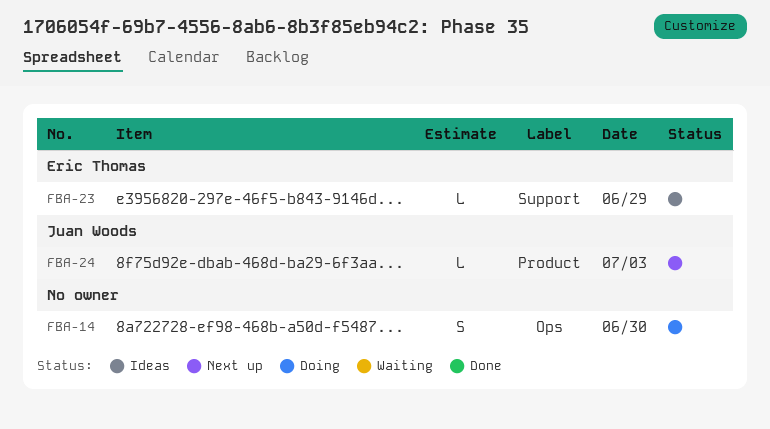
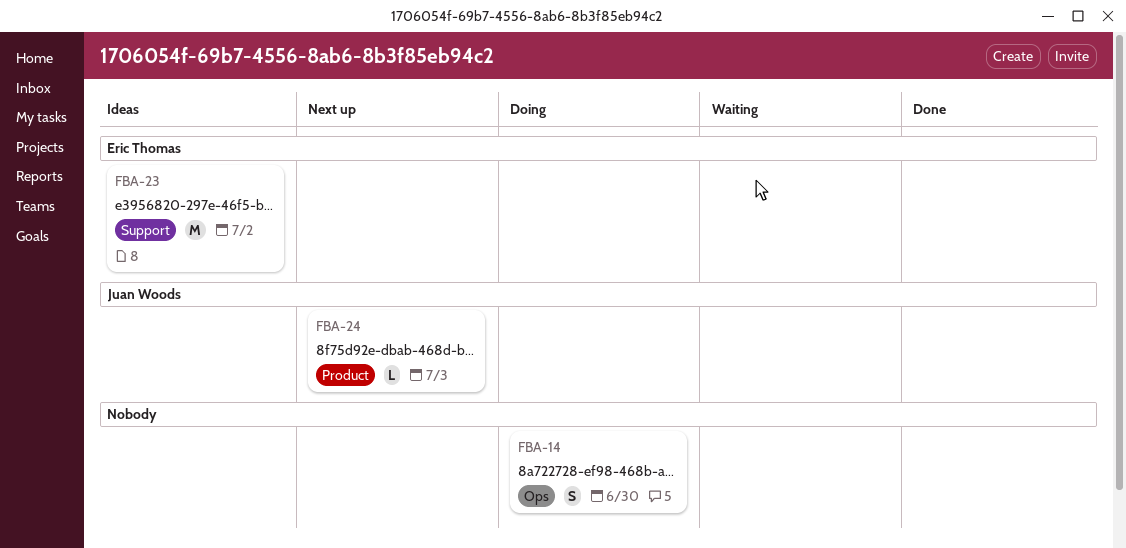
FBA-23, estimate: L -> M
FBA-23, day: Jun 29 -> Jul 2

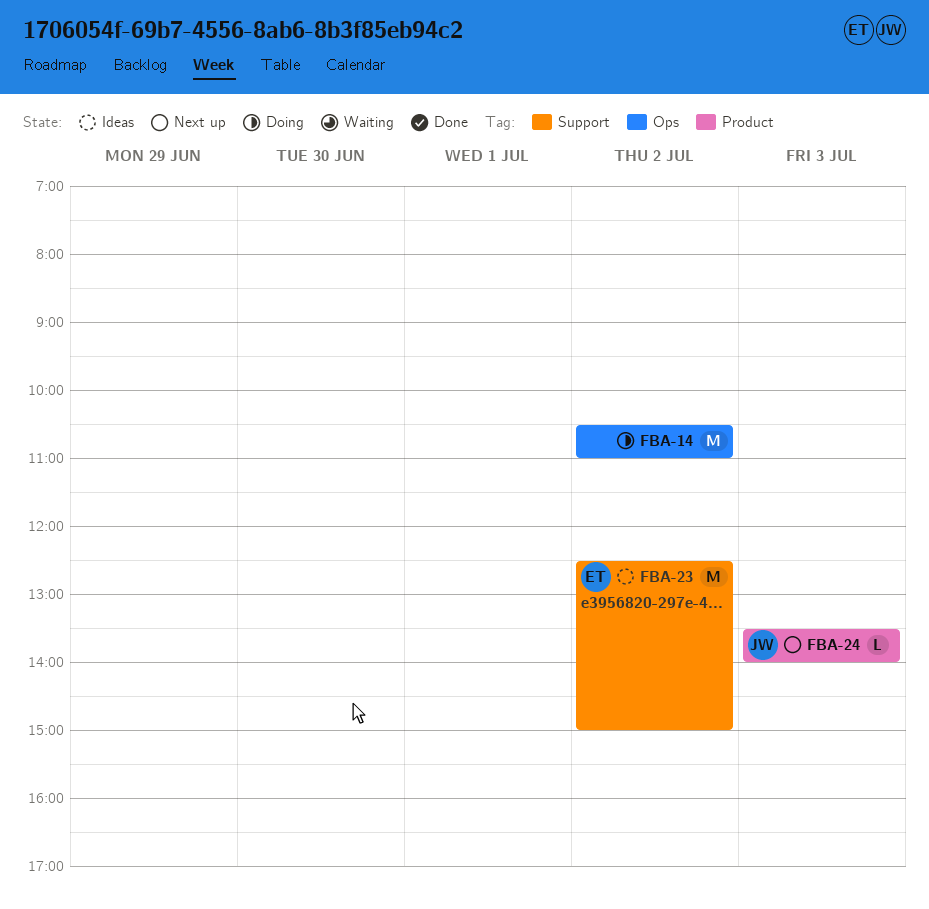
FBA-14, estimate: S -> M
FBA-14, day: Jun 30 -> Jul 2

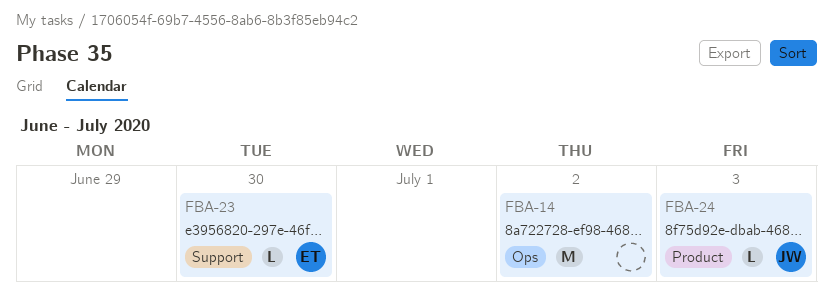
FBA-23, estimate: M -> L
FBA-23, day: Jul 2 -> Jun 30

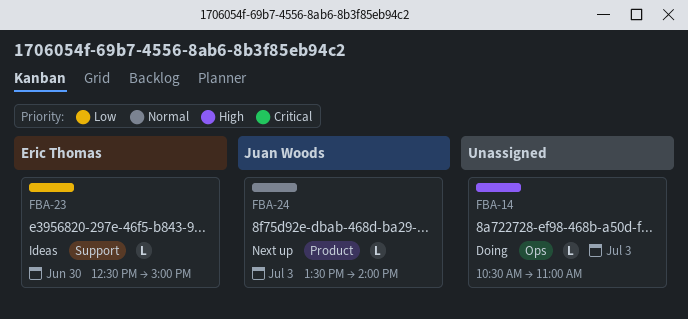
FBA-14, estimate: M -> L
FBA-14, day: Jul 2 -> Jul 3

